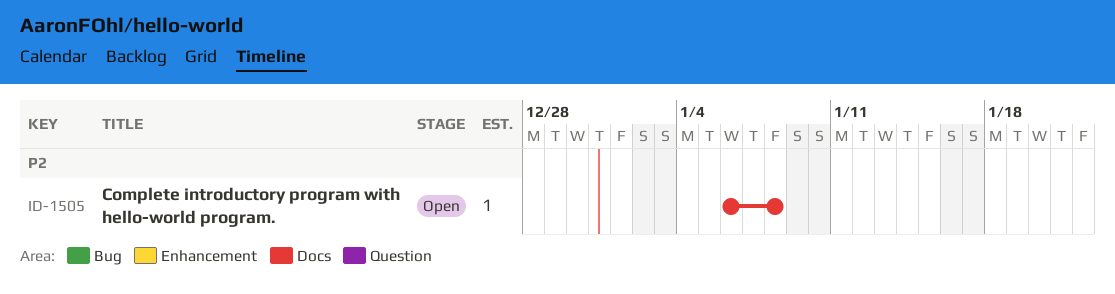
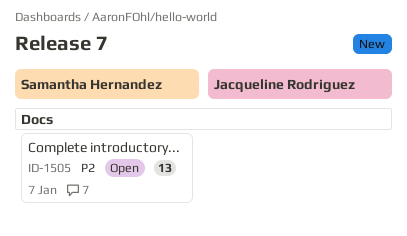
ID-1505, estimate: 1 -> 13
ID-1505, due: Jan 8 -> Jan 7

